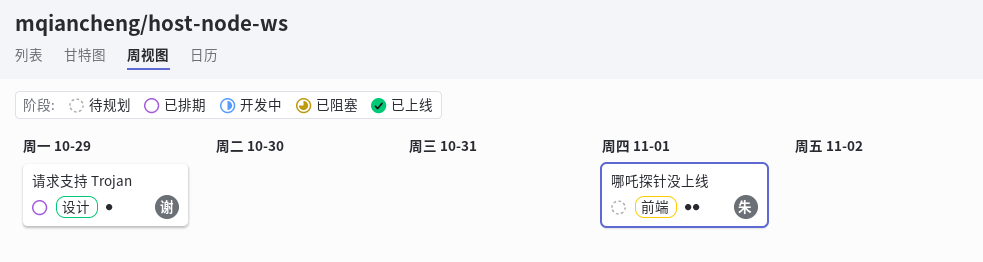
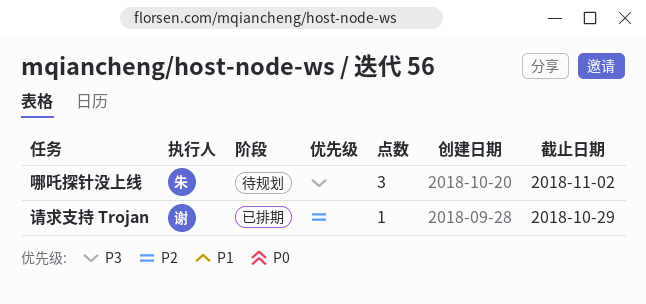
哪吒探针没上线, estimate: 2 -> 3
哪吒探针没上线, due: Nov 1 -> Nov 2

